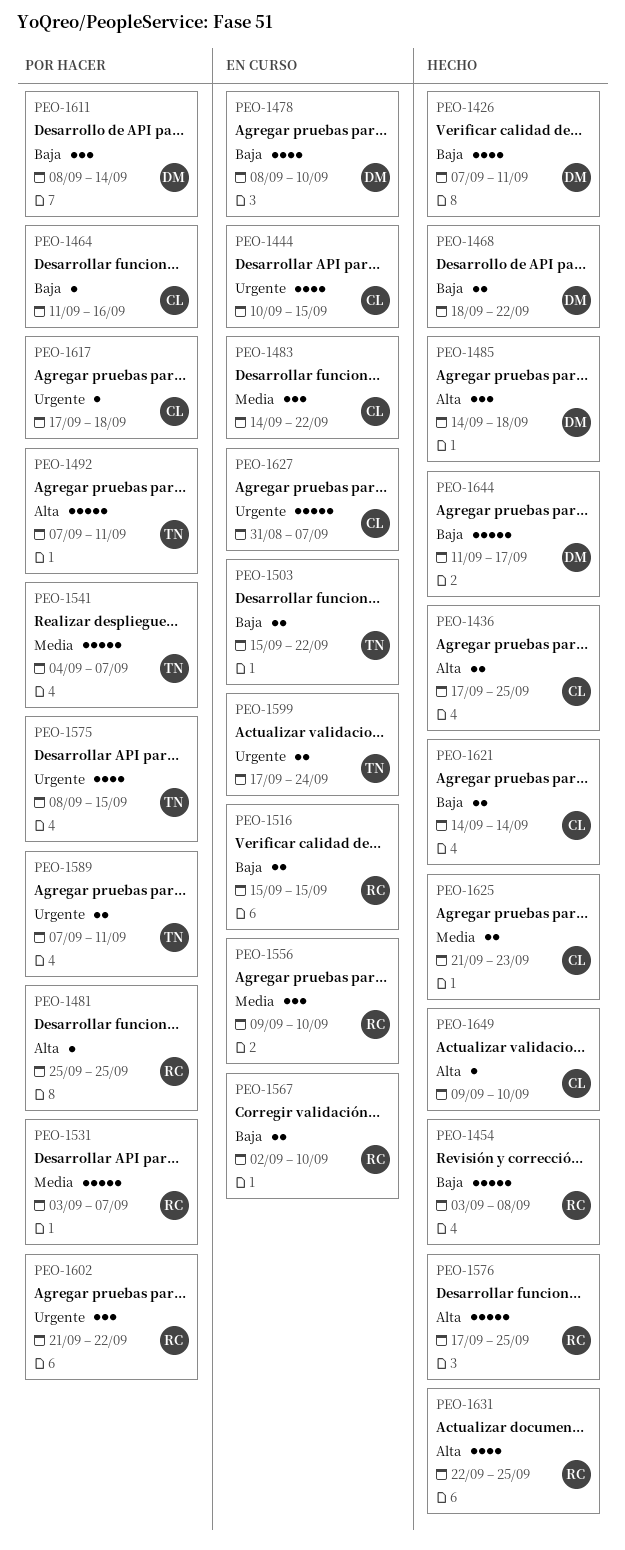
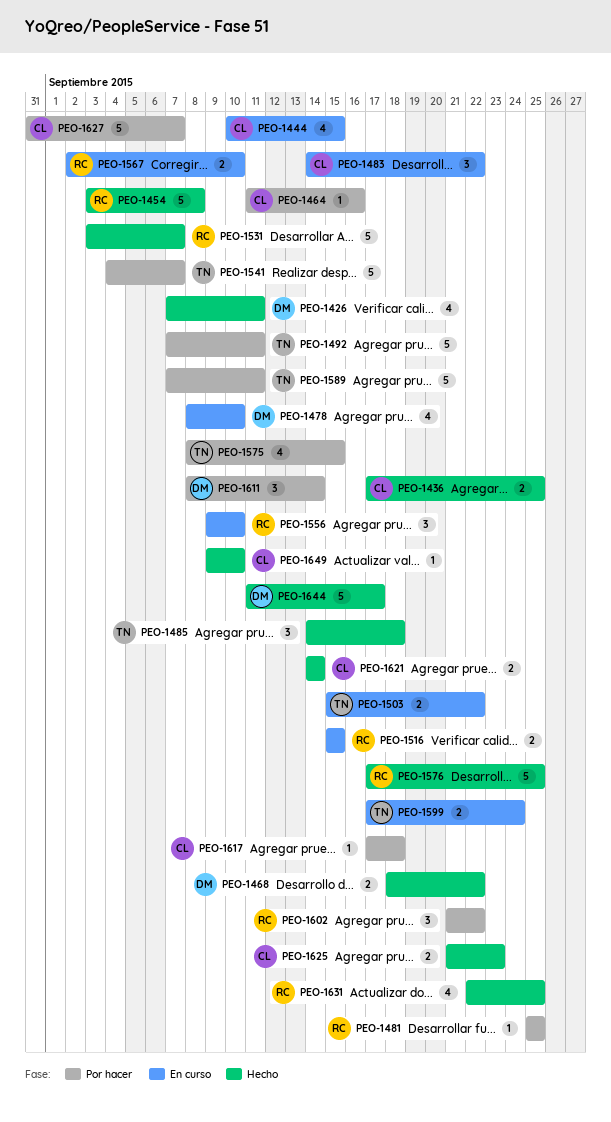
PEO-1485, owner: DM -> TN
PEO-1531, status: Por hacer -> Hecho
PEO-1589, estimate: 2 -> 5
PEO-1627, status: En curso -> Por hacer

